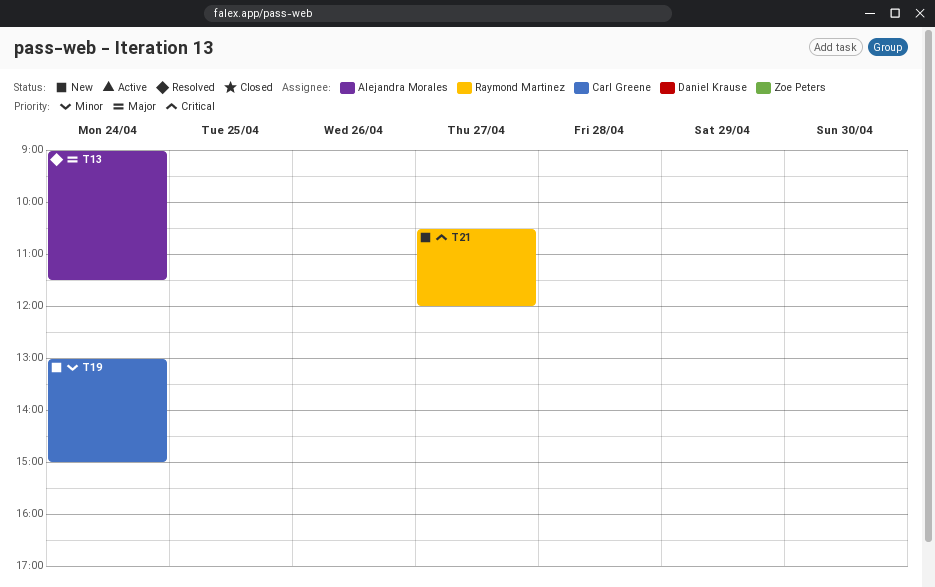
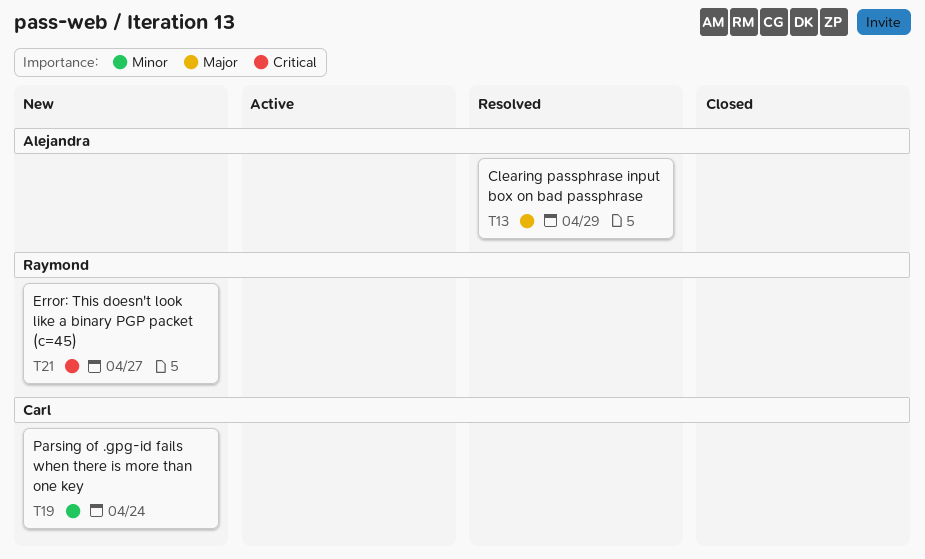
T13, day: Apr 24 -> Apr 29

